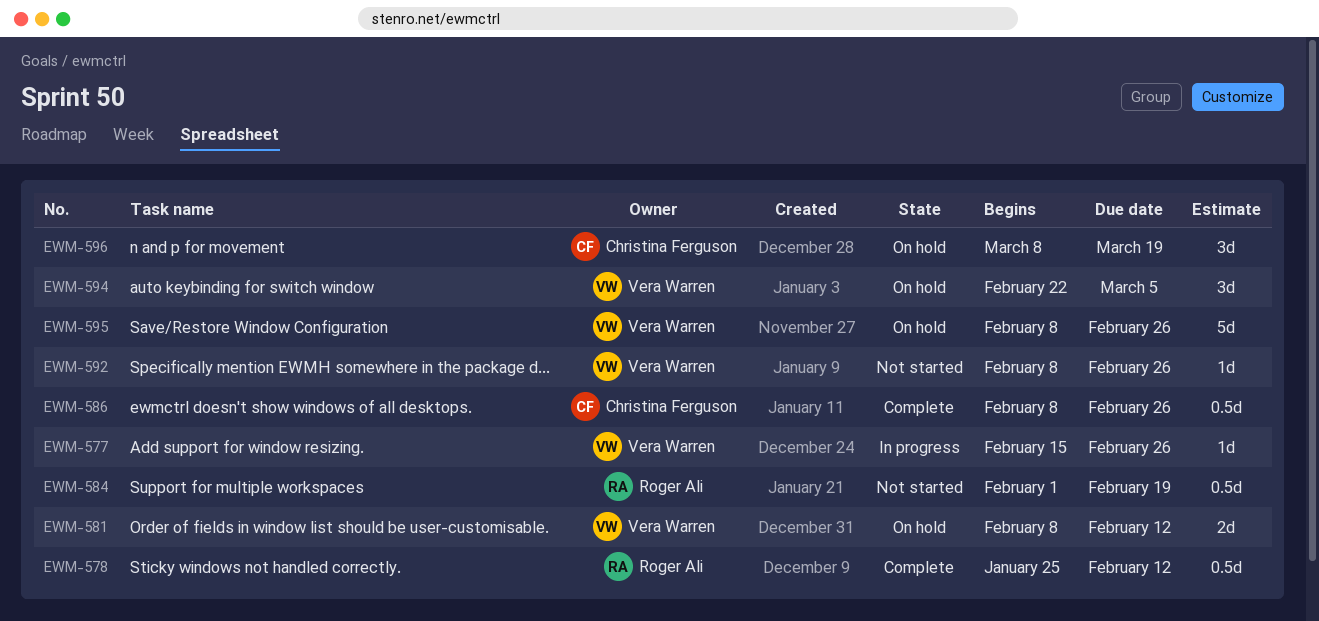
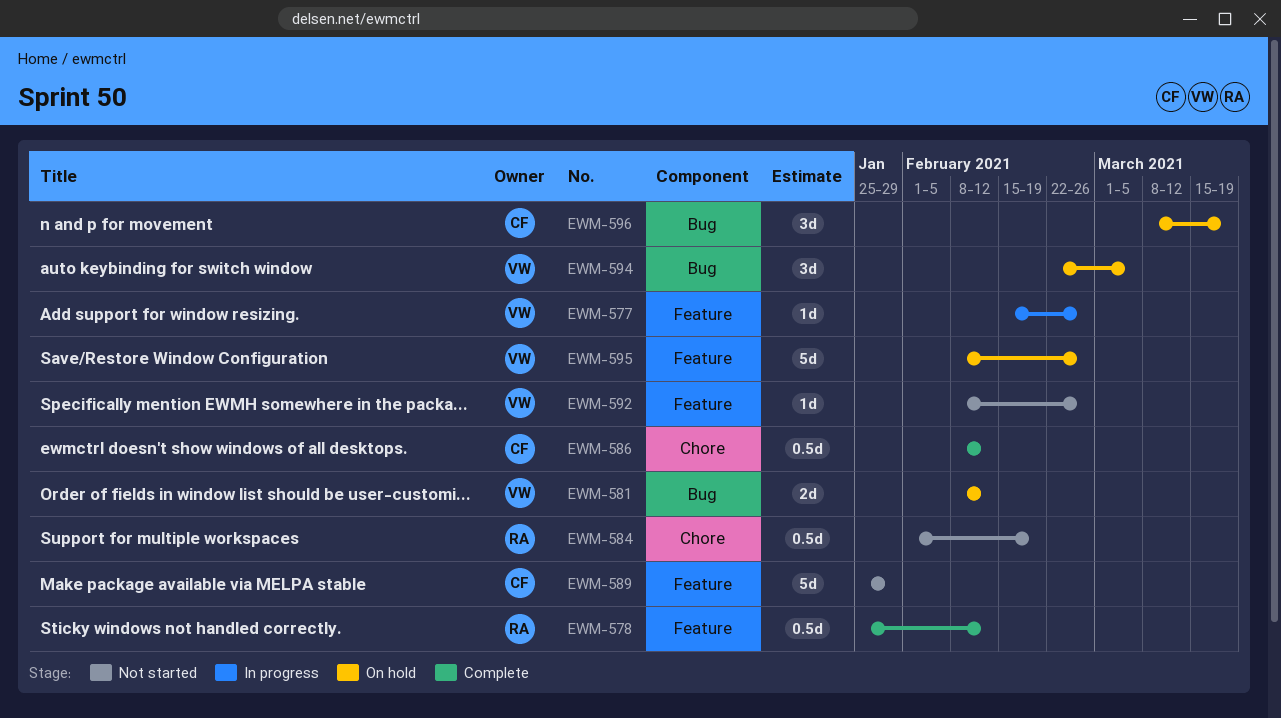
EWM-586, due: Feb 26 -> Feb 12
EWM-589: none -> present

